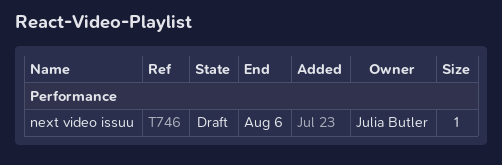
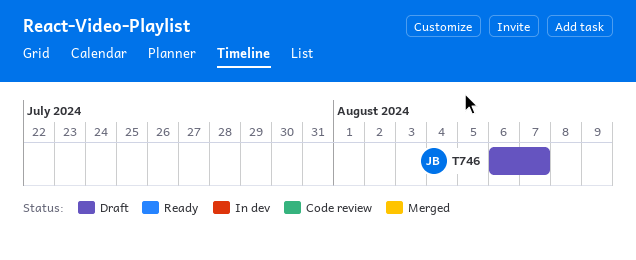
T746, due: Aug 6 -> Aug 7

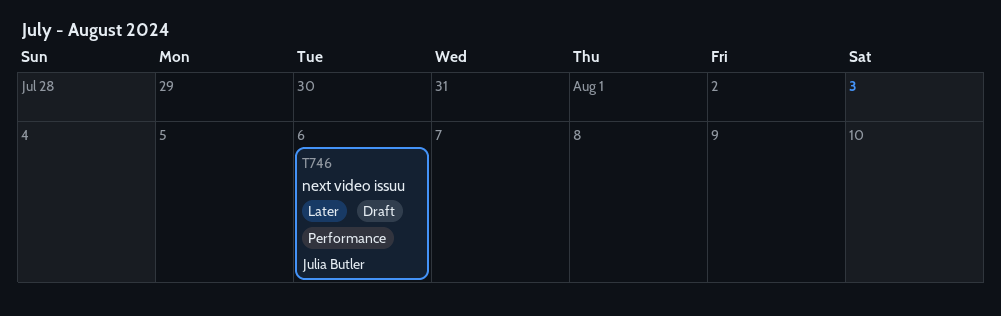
T746, due: Aug 7 -> Aug 6

